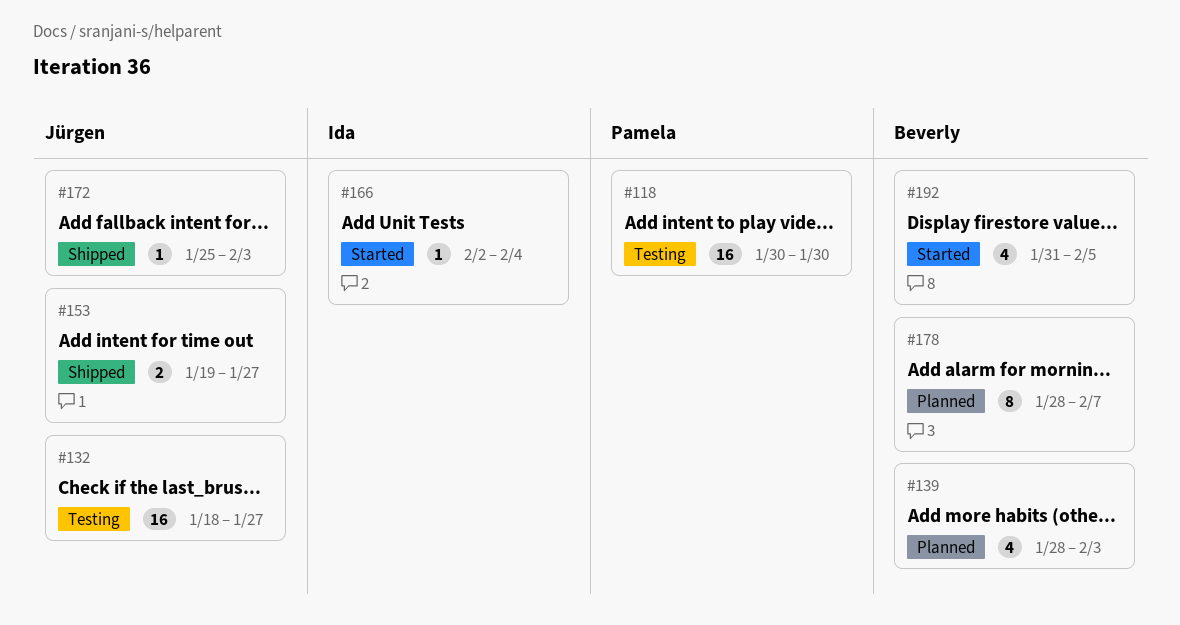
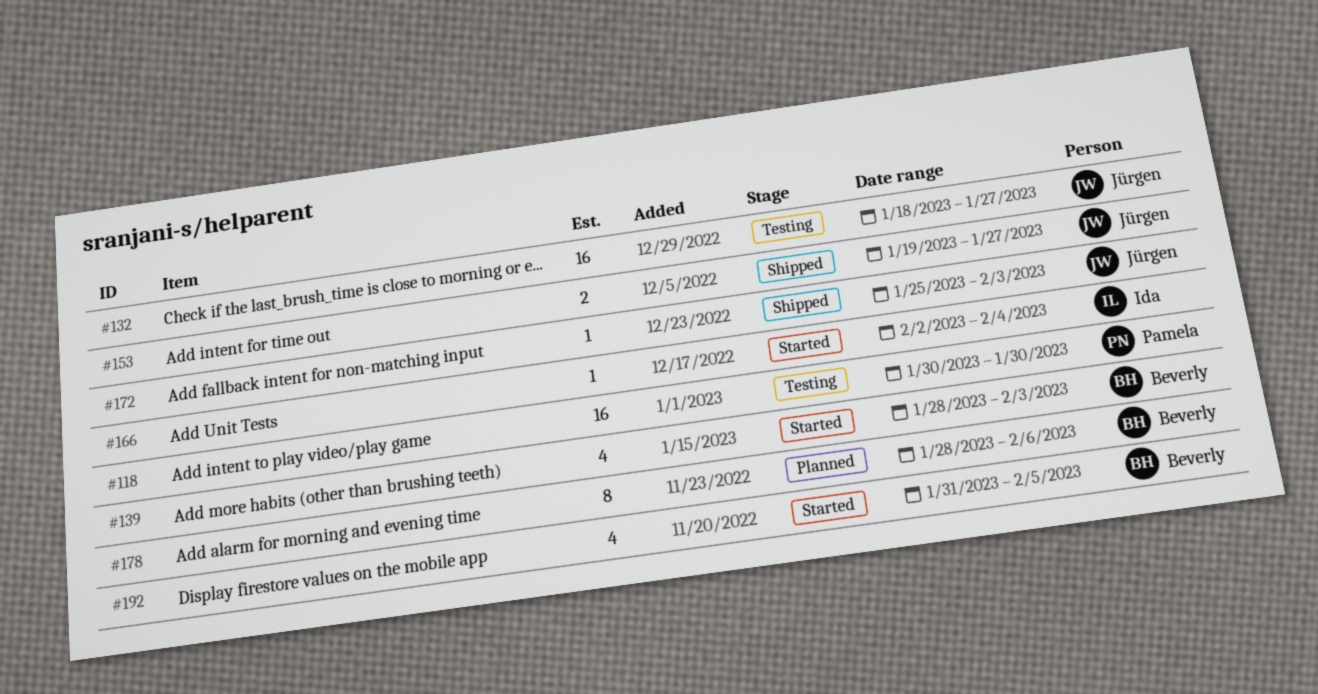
#139, status: Planned -> Started
#178, due: Feb 7 -> Feb 6

